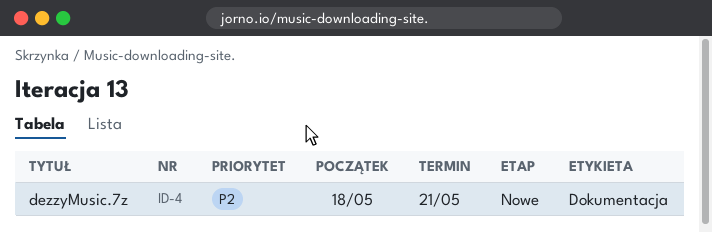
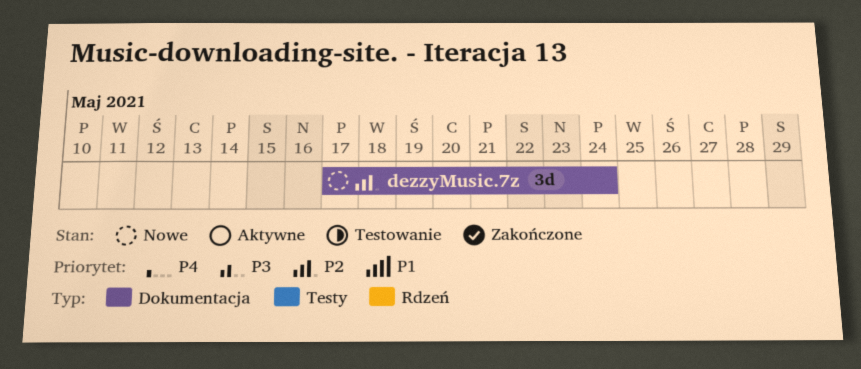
dezzyMusic.7z, start: May 18 -> May 17
dezzyMusic.7z, due: May 21 -> May 24

